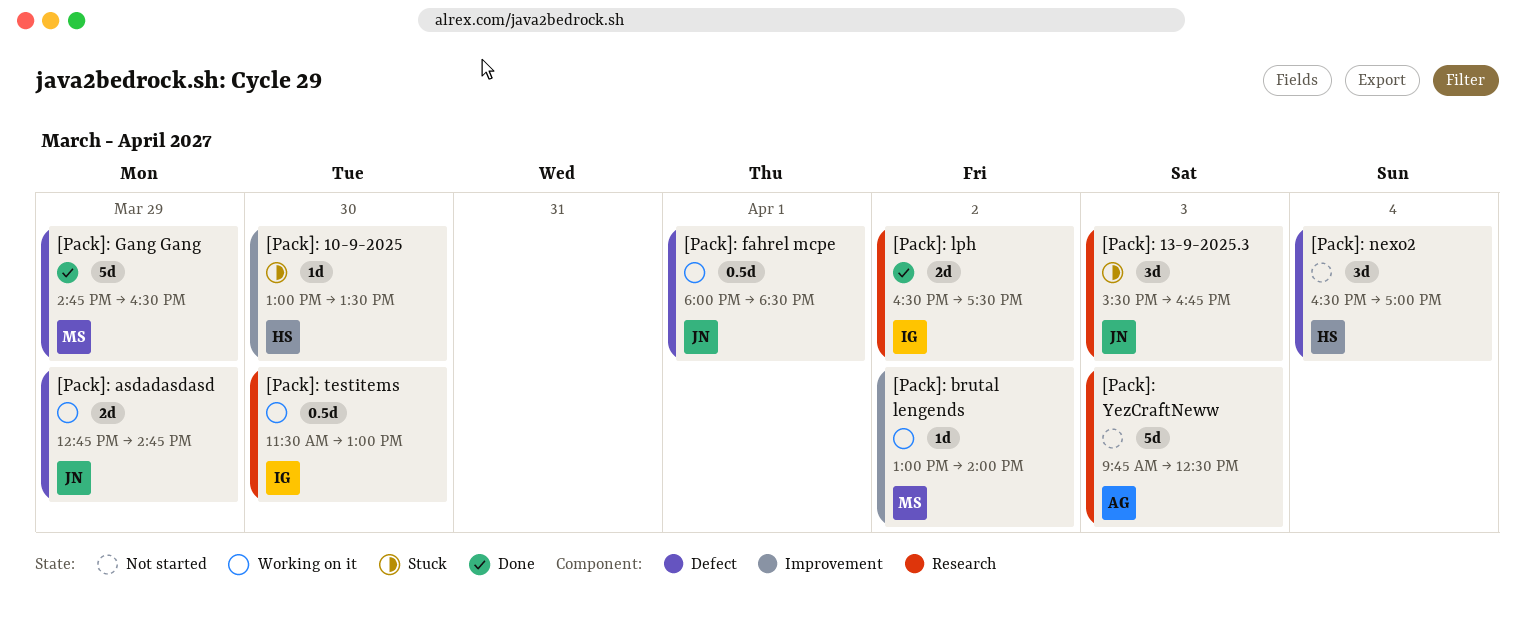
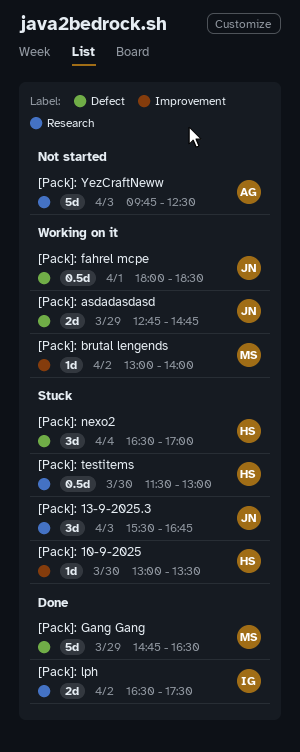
[Pack]: nexo2, status: Not started -> Stuck
[Pack]: testitems, status: Working on it -> Stuck
[Pack]: testitems, owner: IG -> HS

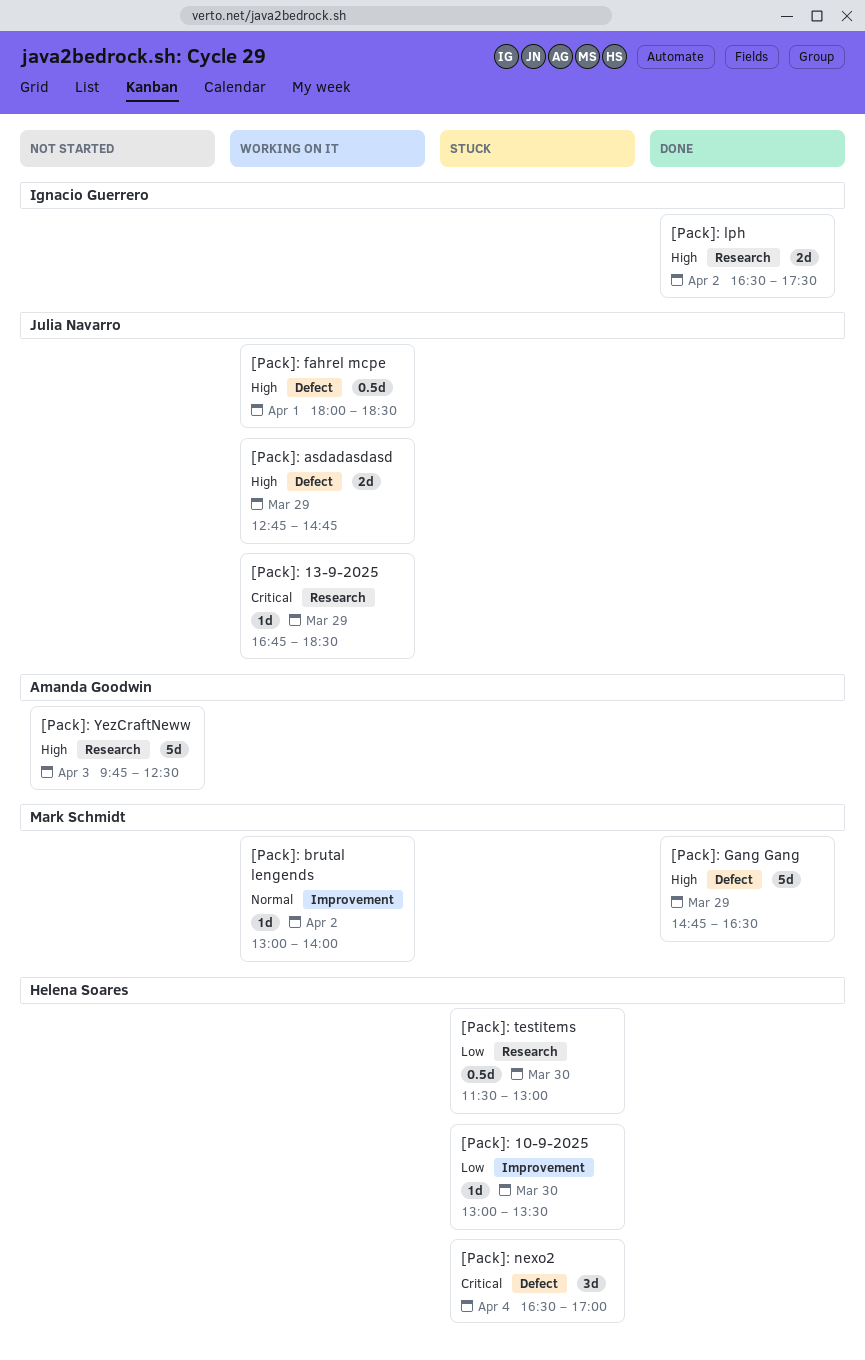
[Pack]: 13-9-2025: none -> present
[Pack]: 13-9-2025.3: present -> none

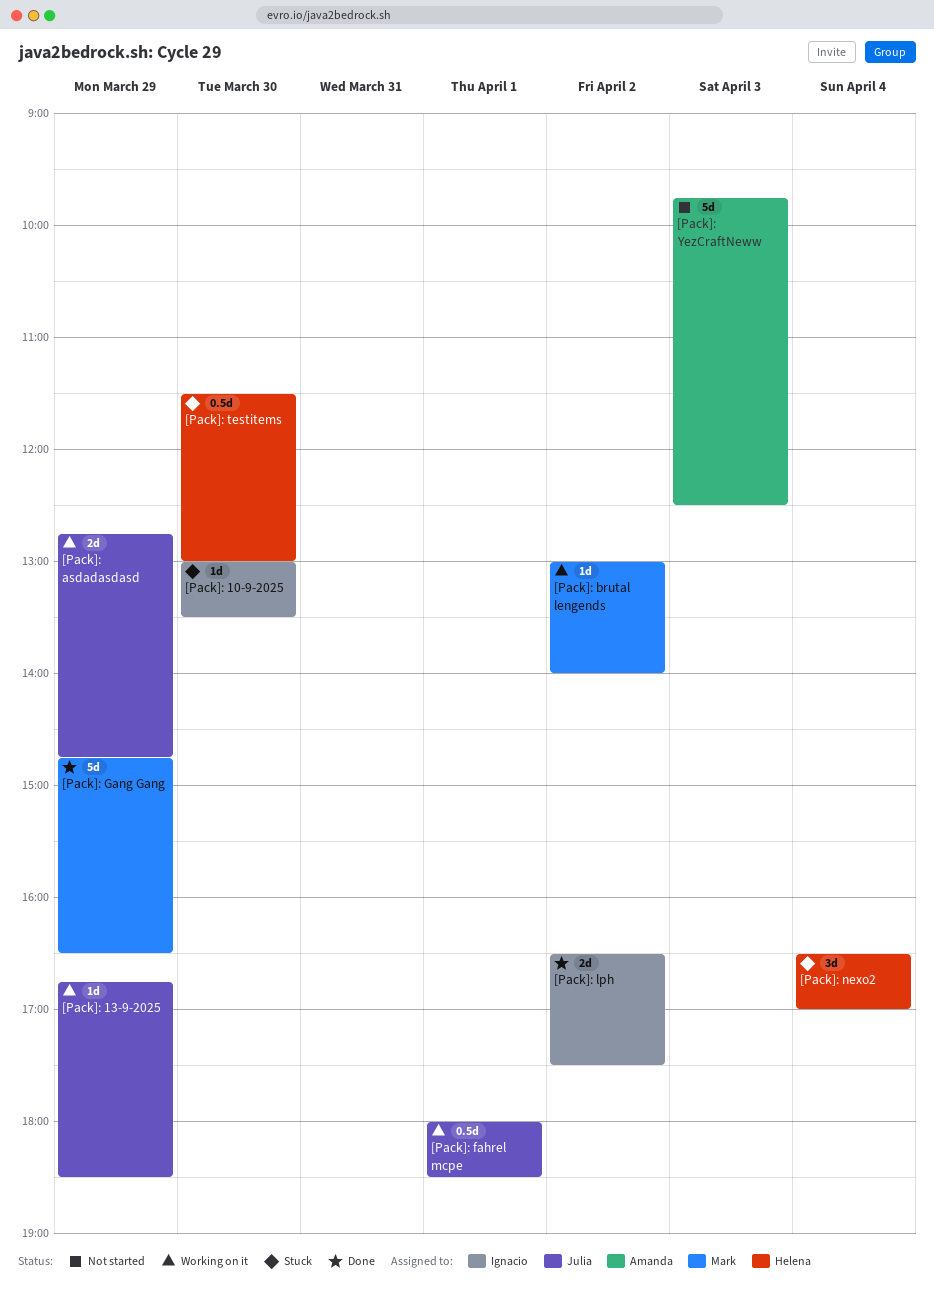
[Pack]: 10-9-2025, owner: Helena Soares -> Ignacio Guerrero

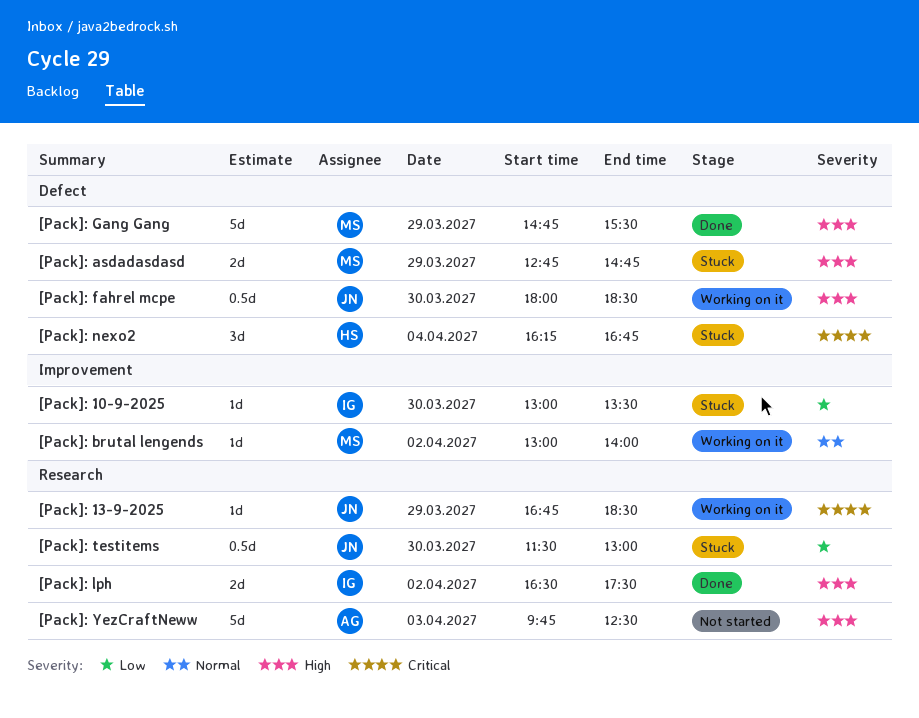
[Pack]: asdadasdasd, status: Working on it -> Stuck
[Pack]: asdadasdasd, owner: Julia -> Mark
[Pack]: fahrel mcpe, day: Apr 1 -> Mar 30
[Pack]: Gang Gang, ends: 16:30 -> 15:30
[Pack]: nexo2, begins: 16:30 -> 16:15
[Pack]: nexo2, ends: 17:00 -> 16:45
[Pack]: testitems, owner: Helena -> Julia

